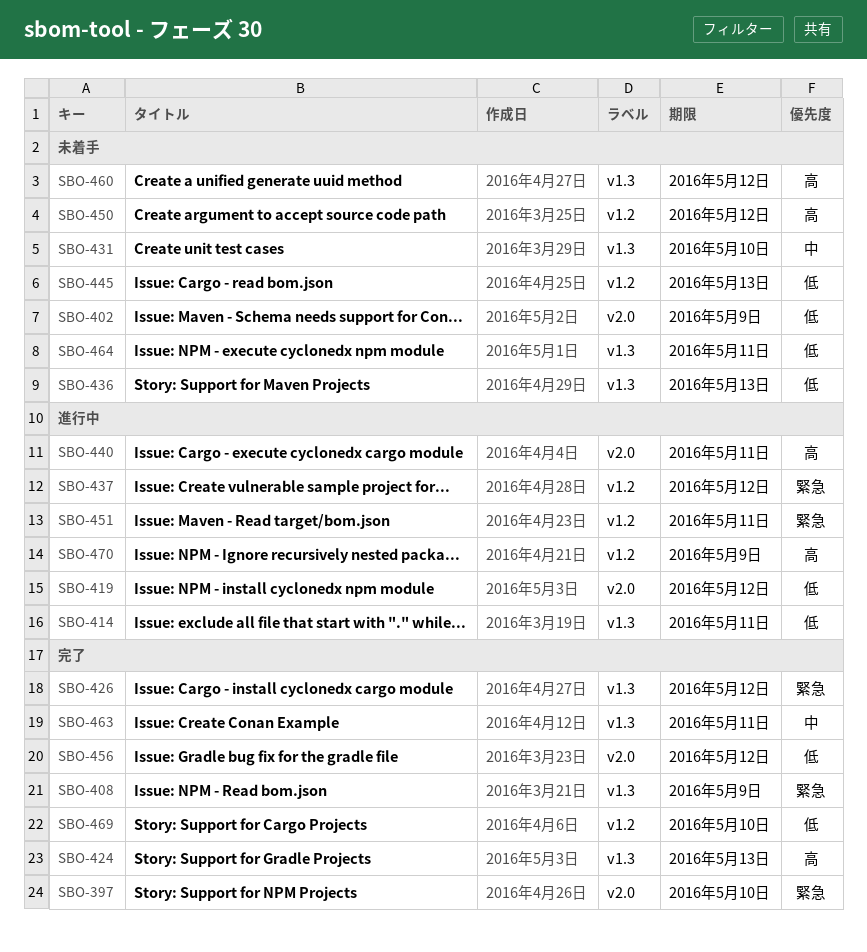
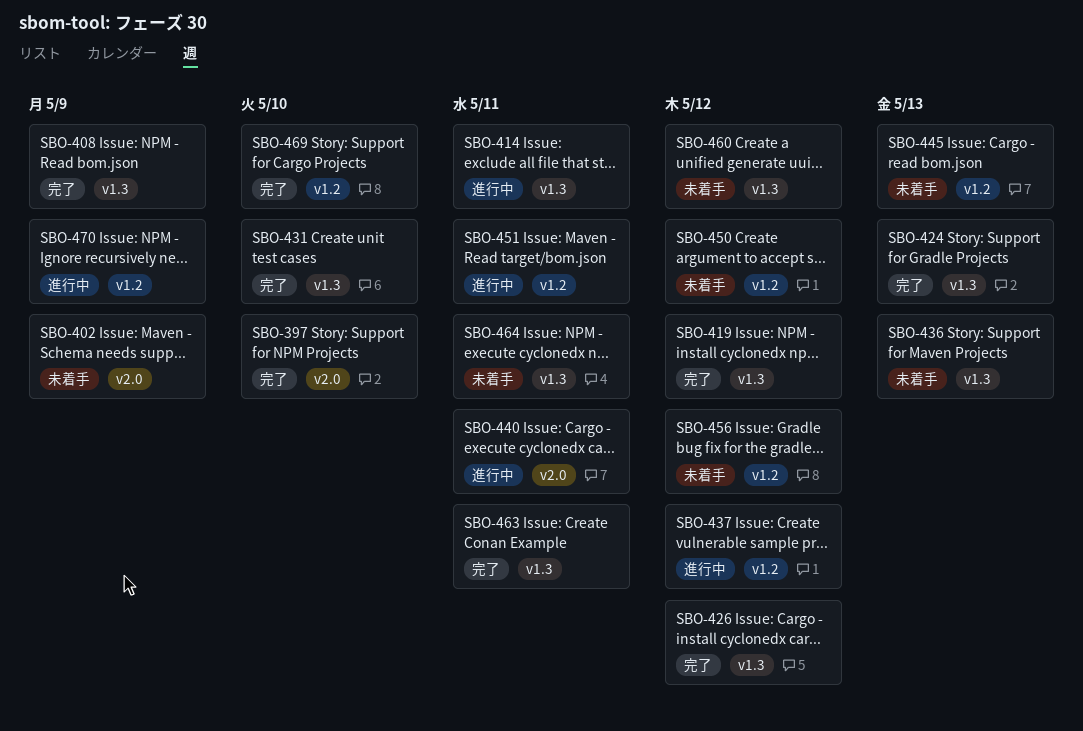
SBO-419, status: 進行中 -> 完了
SBO-419, label: v2.0 -> v1.3
SBO-431, status: 未着手 -> 完了
SBO-456, status: 完了 -> 未着手
SBO-456, label: v2.0 -> v1.2

